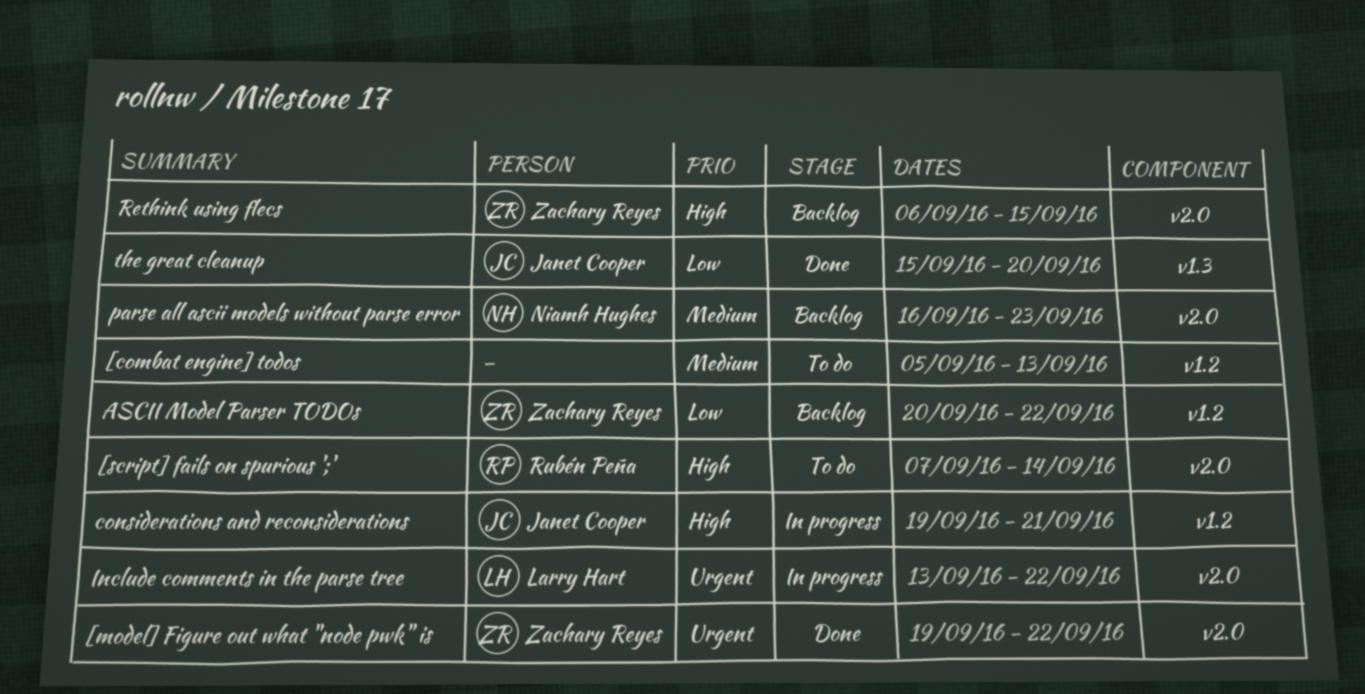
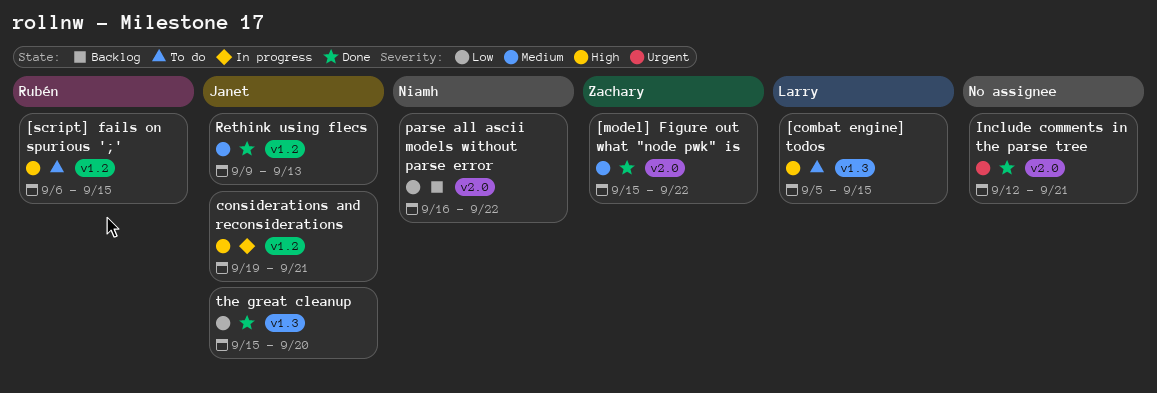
[combat engine] todos, owner: none -> Larry Hart
[combat engine] todos, priority: Medium -> High
[combat engine] todos, label: v1.2 -> v1.3
[combat engine] todos, due: Sep 13 -> Sep 15
[model] Figure out what "node pwk" is, priority: Urgent -> Medium
[model] Figure out what "node pwk" is, start: Sep 19 -> Sep 15
[script] fails on spurious ';', label: v2.0 -> v1.2
[script] fails on spurious ';', start: Sep 7 -> Sep 6
[script] fails on spurious ';', due: Sep 14 -> Sep 15
ASCII Model Parser TODOs: present -> none
Include comments in the parse tree, status: In progress -> Done
Include comments in the parse tree, owner: Larry Hart -> none
Include comments in the parse tree, start: Sep 13 -> Sep 12
Include comments in the parse tree, due: Sep 22 -> Sep 21
parse all ascii models without parse error, priority: Medium -> Low
parse all ascii models without parse error, due: Sep 23 -> Sep 22
Rethink using flecs, status: Backlog -> Done
Rethink using flecs, owner: Zachary Reyes -> Janet Cooper
Rethink using flecs, priority: High -> Medium
Rethink using flecs, label: v2.0 -> v1.2
Rethink using flecs, start: Sep 6 -> Sep 9
Rethink using flecs, due: Sep 15 -> Sep 13

